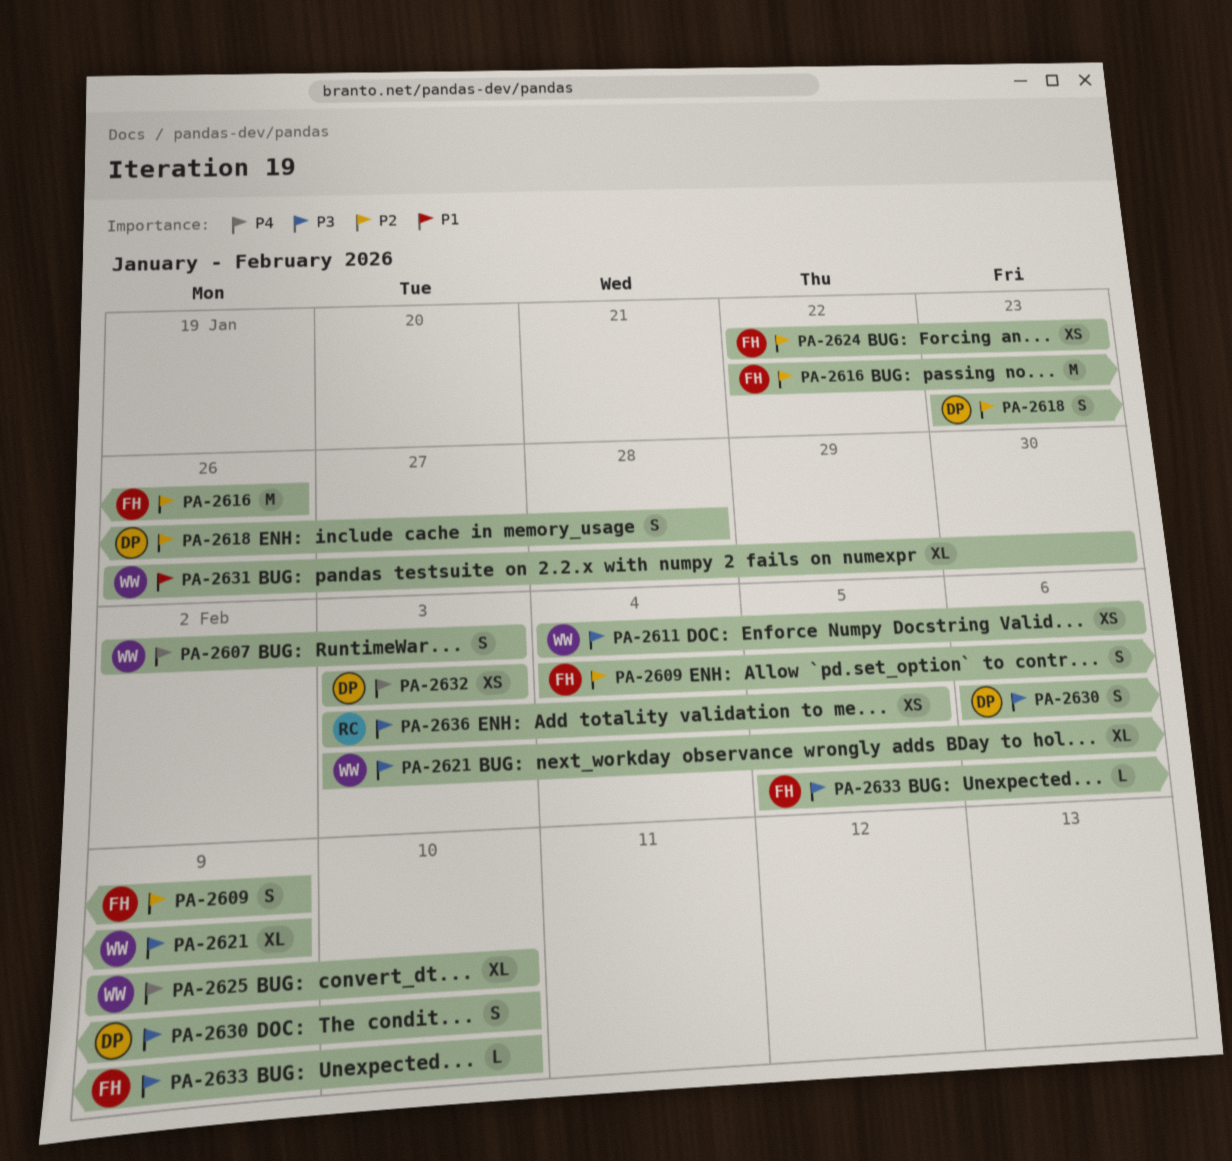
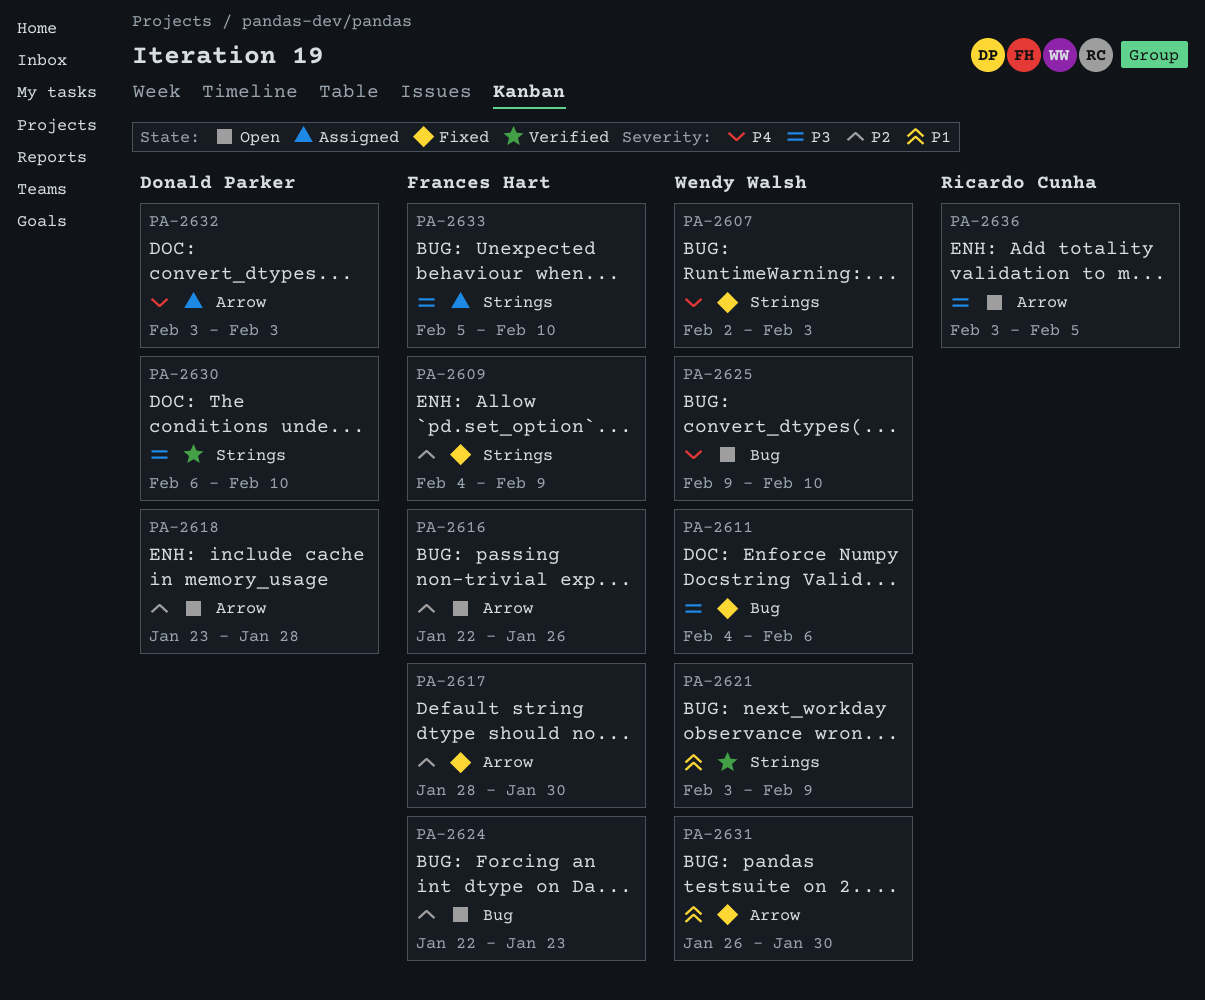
PA-2617: none -> present
PA-2621, priority: P3 -> P1

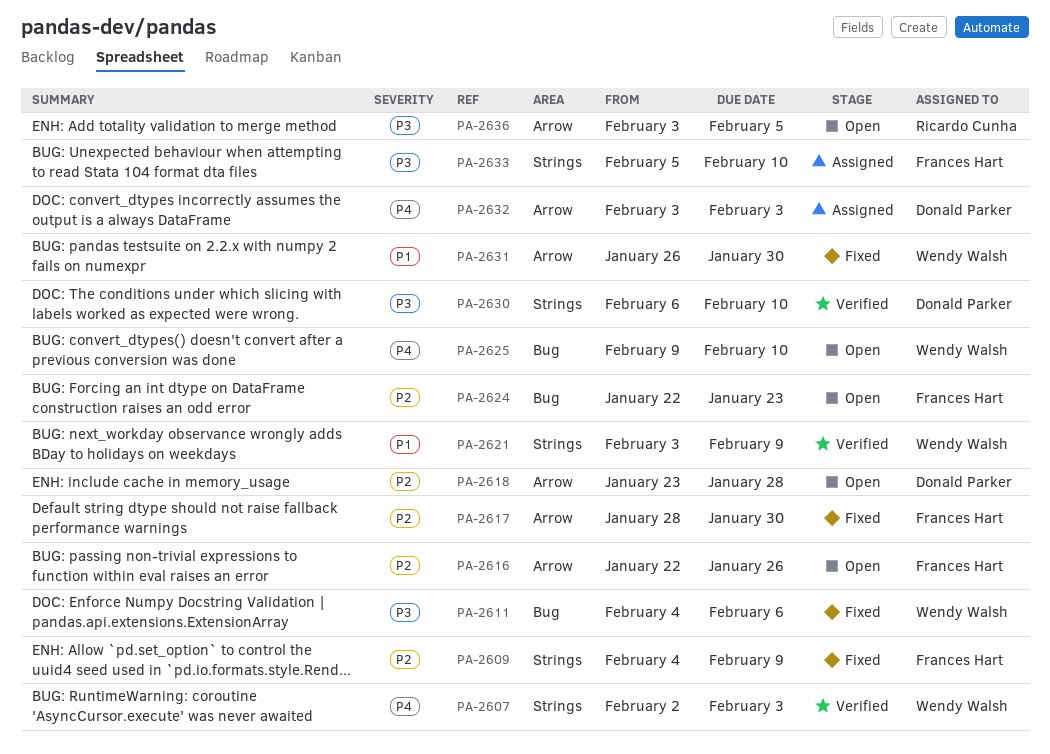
PA-2607, status: Fixed -> Verified

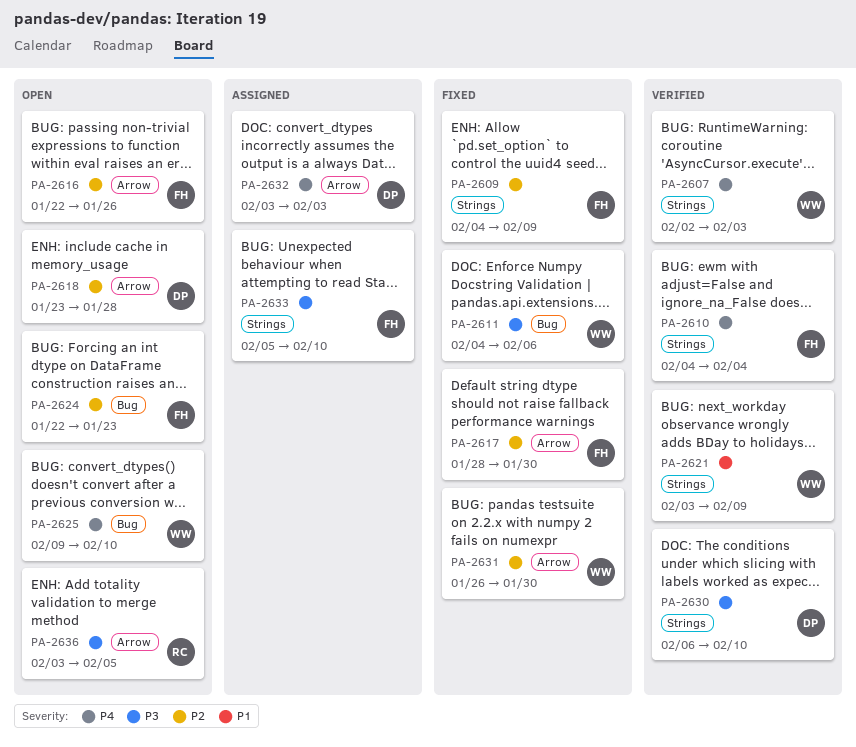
PA-2610: none -> present
PA-2631, priority: P1 -> P2

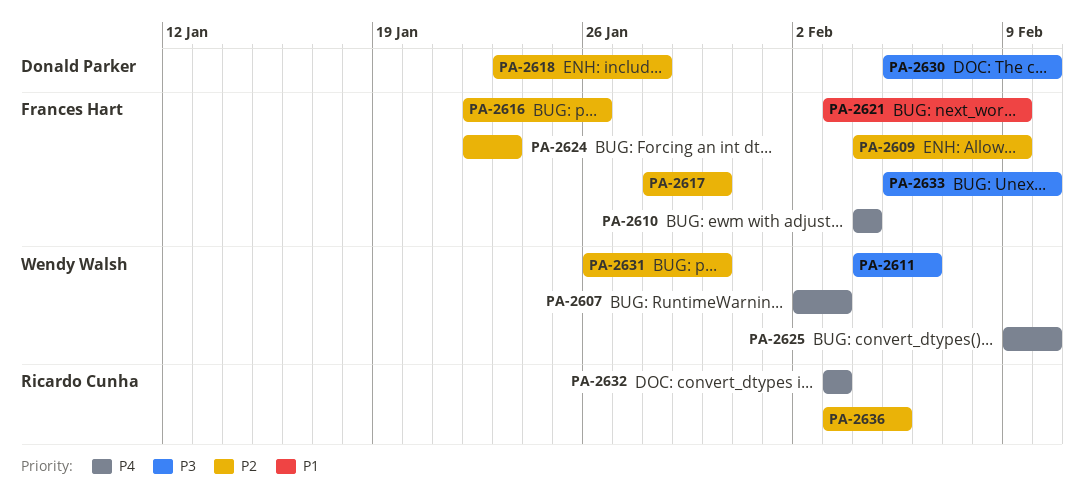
PA-2621, owner: Wendy Walsh -> Frances Hart
PA-2630, start: Feb 6 -> Feb 5
PA-2632, owner: Donald Parker -> Ricardo Cunha
PA-2636, priority: P3 -> P2

